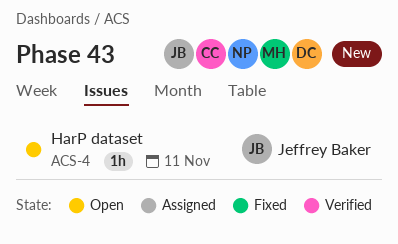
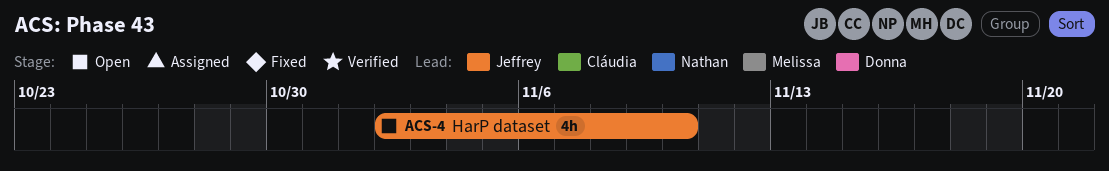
ACS-4, estimate: 1h -> 4h
ACS-4, due: Nov 11 -> Nov 10

